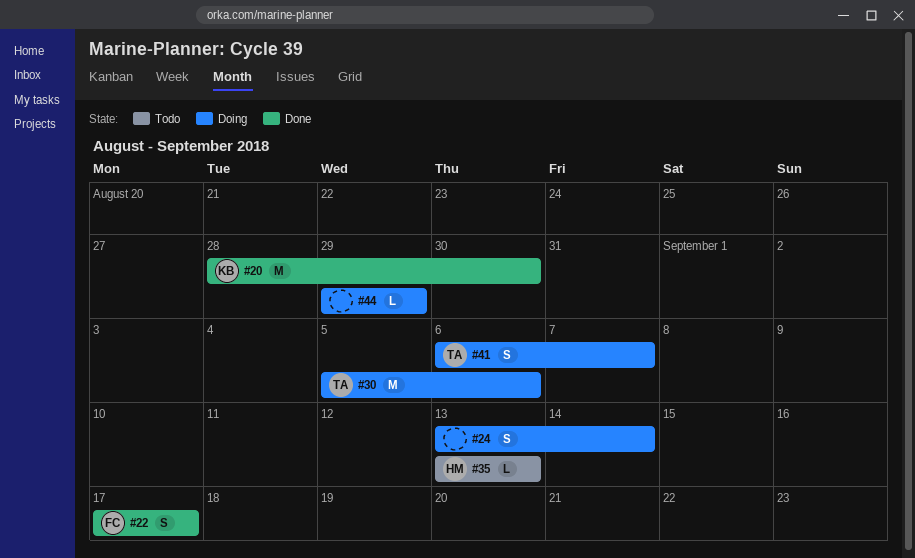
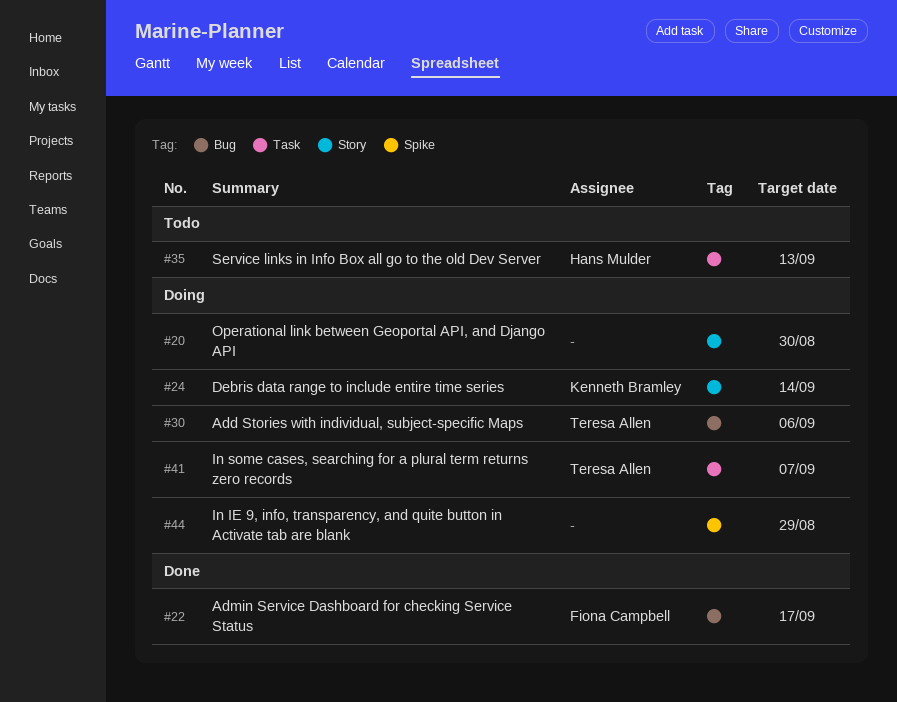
#20, status: Done -> Doing
#20, owner: Kenneth Bramley -> none
#24, owner: none -> Kenneth Bramley

